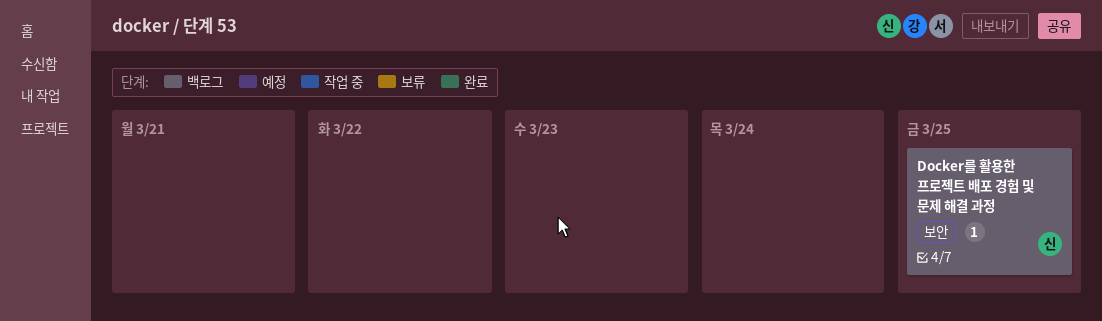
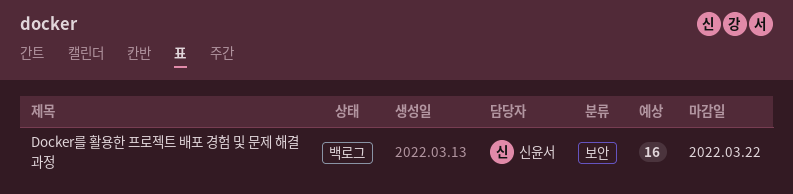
Docker를 활용한 프로젝트 배포 경험 및 문제 해결 과정, estimate: 1 -> 16
Docker를 활용한 프로젝트 배포 경험 및 문제 해결 과정, due: Mar 25 -> Mar 22

